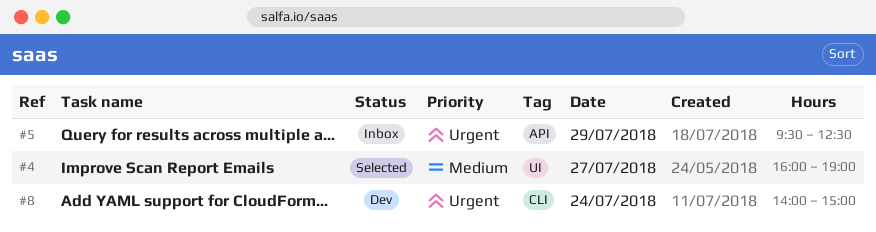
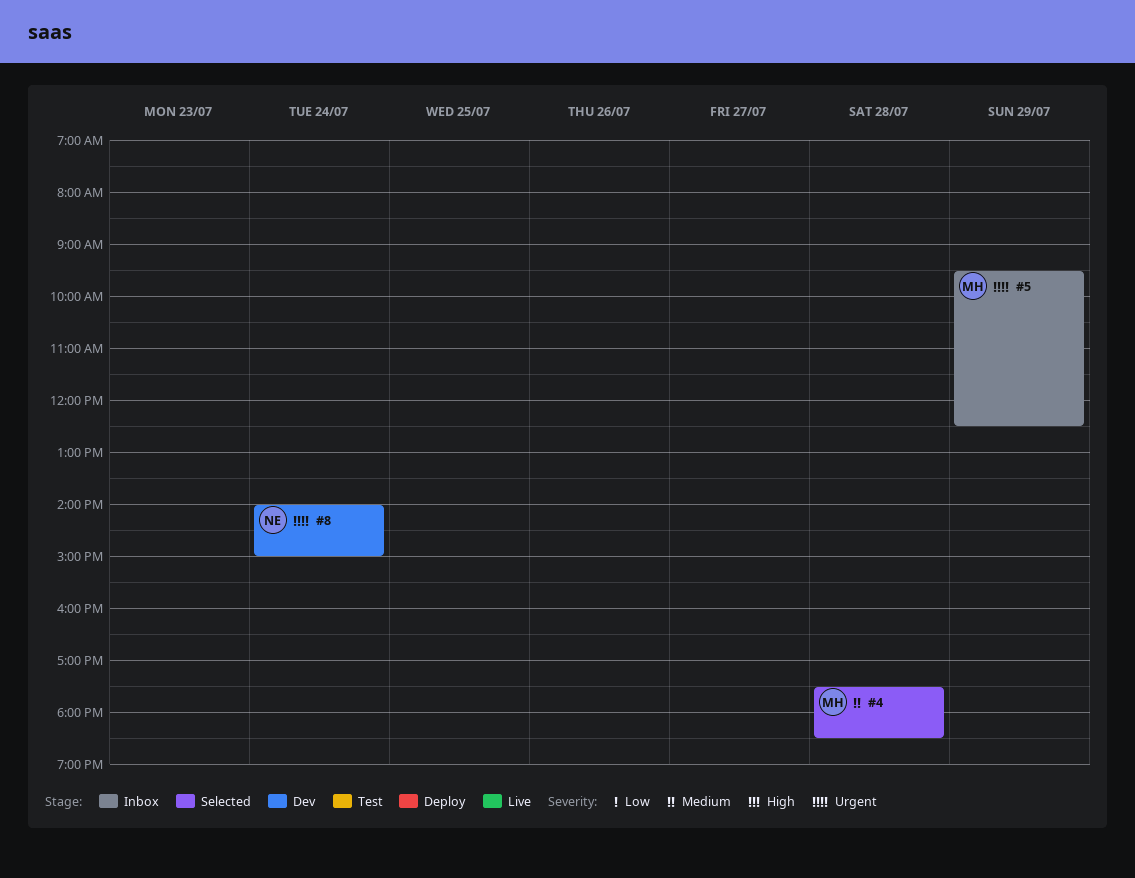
#4, day: Jul 27 -> Jul 28
#4, begins: 16:00 -> 17:30
#4, ends: 19:00 -> 18:30

